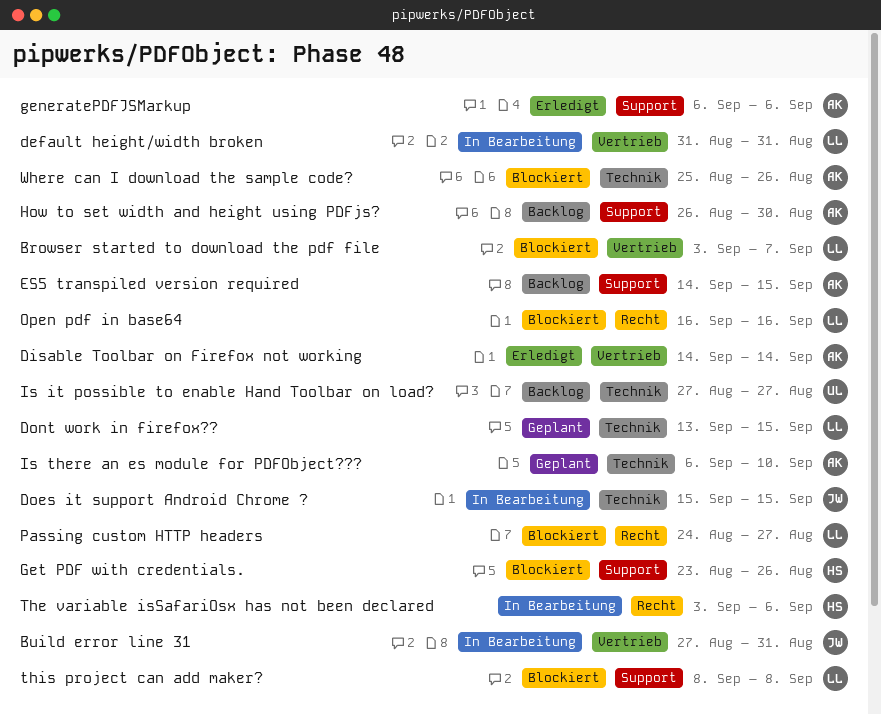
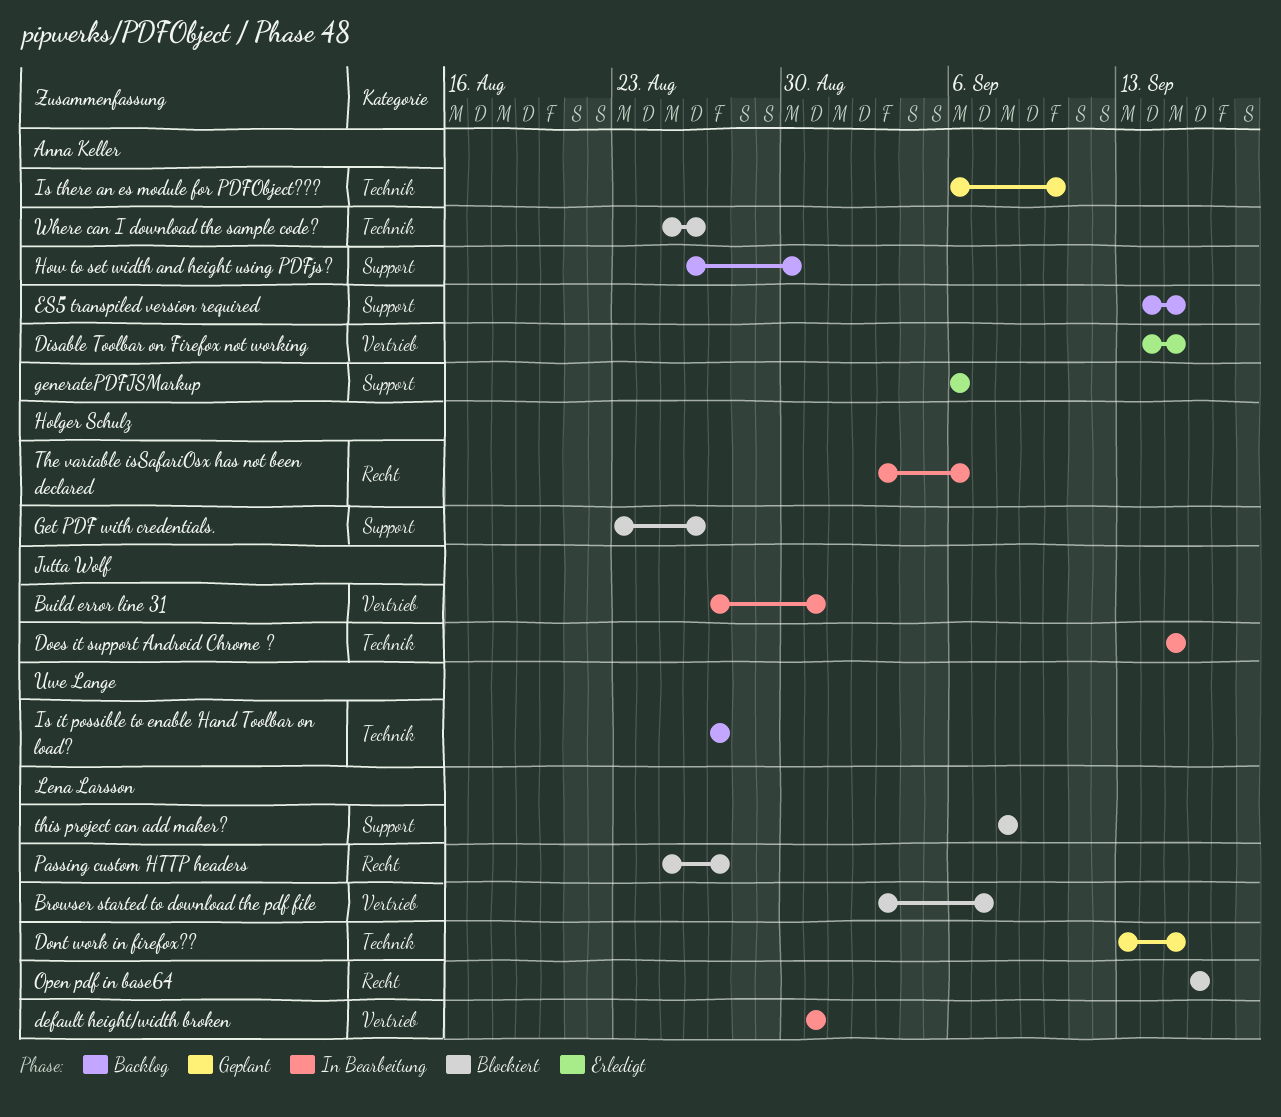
Disable Toolbar on Firefox not working, due: Sep 14 -> Sep 15
Passing custom HTTP headers, start: Aug 24 -> Aug 25

